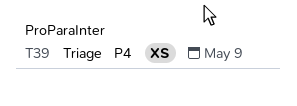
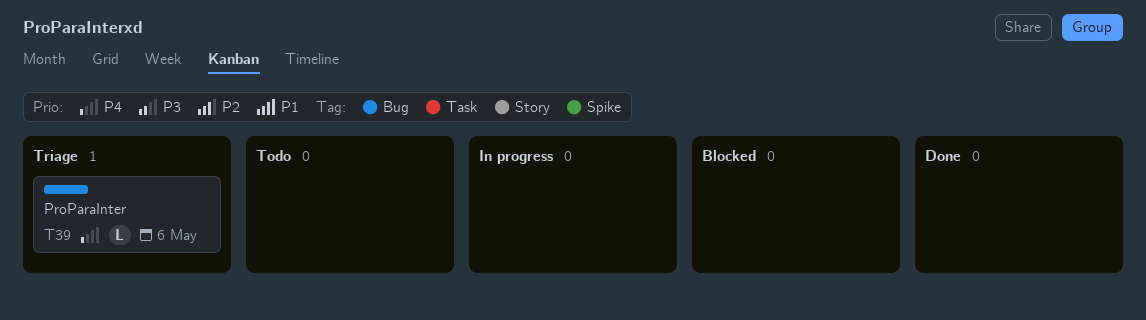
T39, estimate: XS -> L
T39, due: May 9 -> May 6

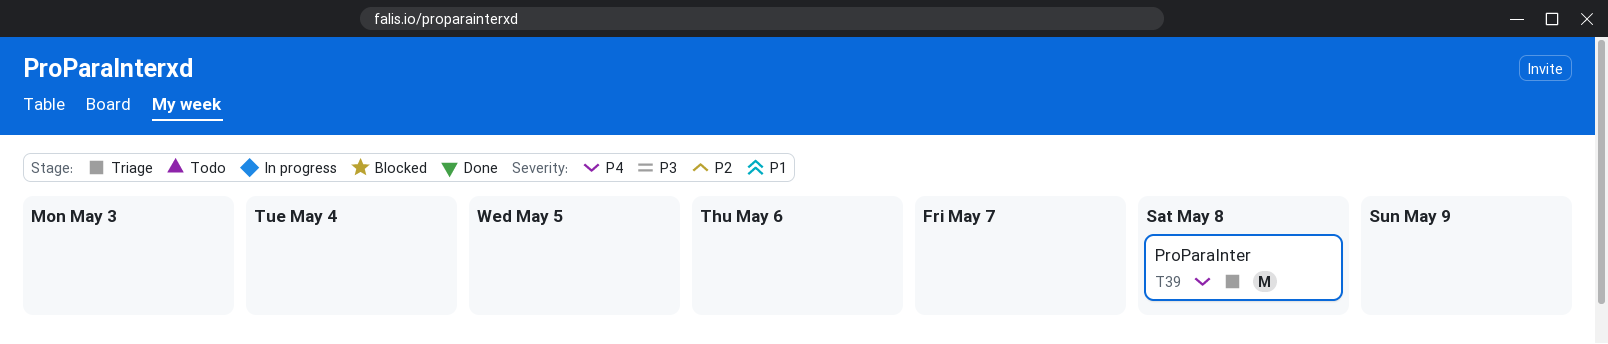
T39, estimate: L -> M
T39, due: May 6 -> May 8

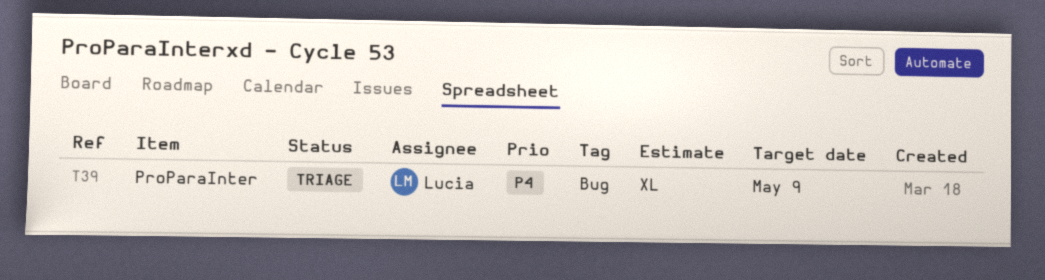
T39, estimate: M -> XL
T39, due: May 8 -> May 9

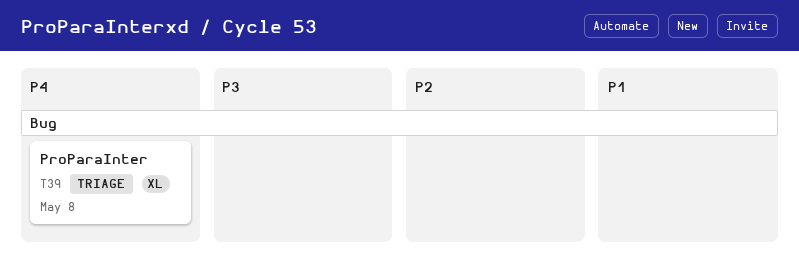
T39, due: May 9 -> May 8

